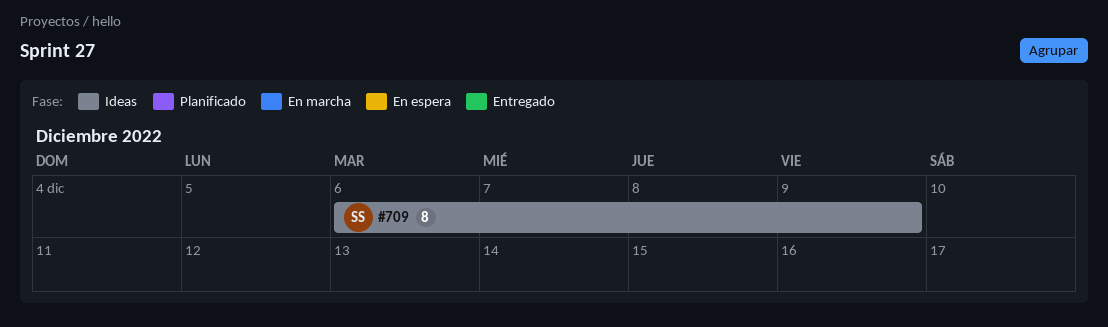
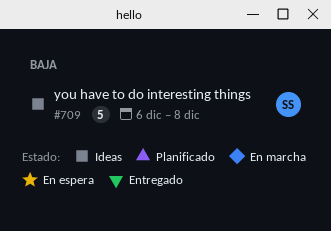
#709, estimate: 8 -> 5
#709, due: Dec 9 -> Dec 8

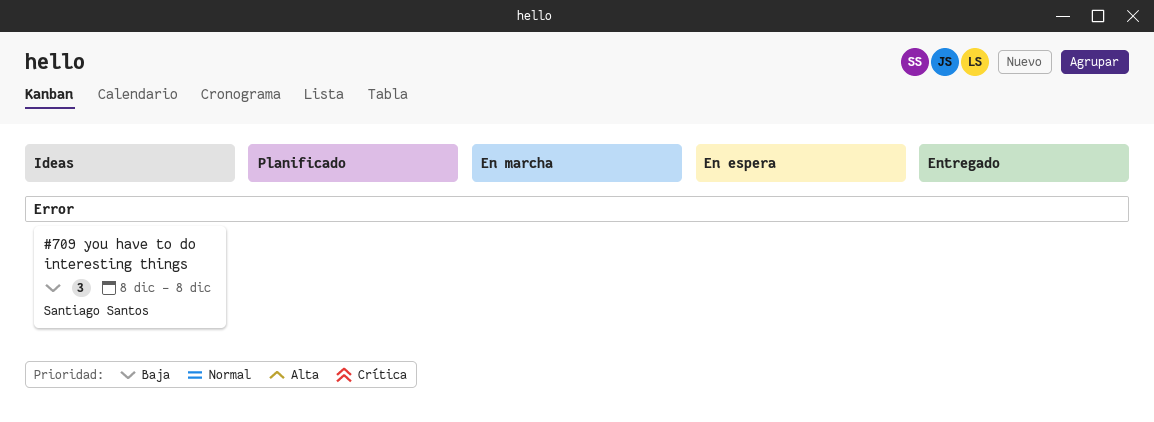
#709, estimate: 5 -> 3
#709, start: Dec 6 -> Dec 8

